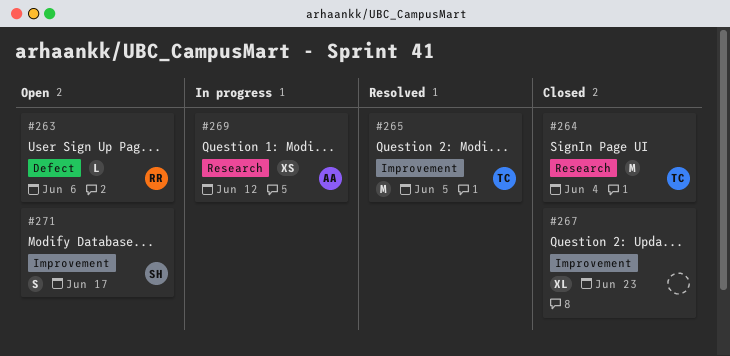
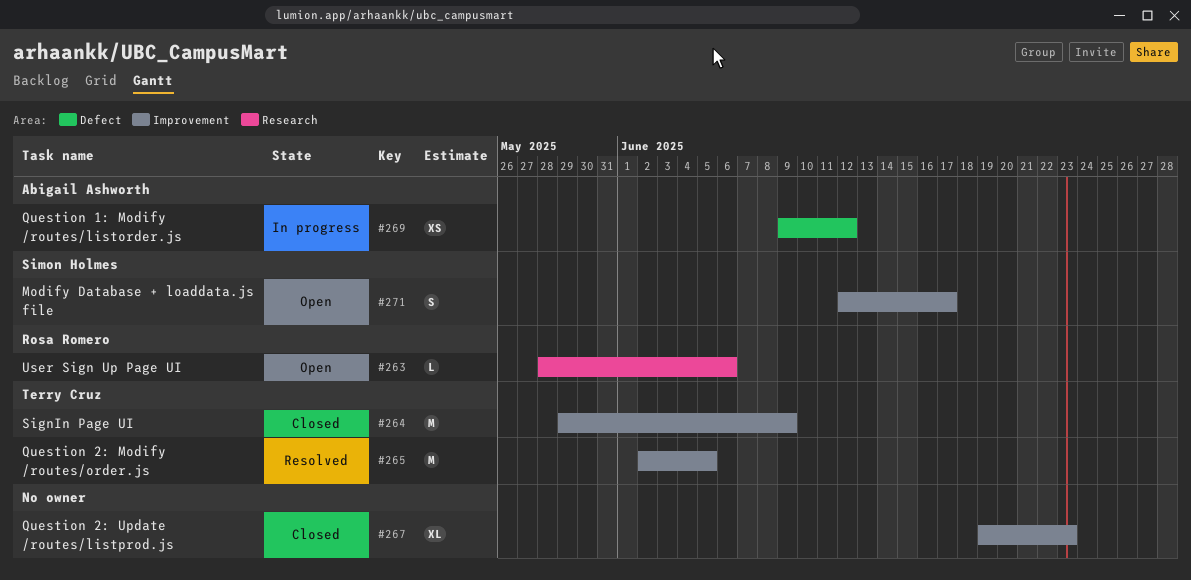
#263, label: Defect -> Research
#264, label: Research -> Improvement
#264, due: Jun 4 -> Jun 9
#269, label: Research -> Defect

